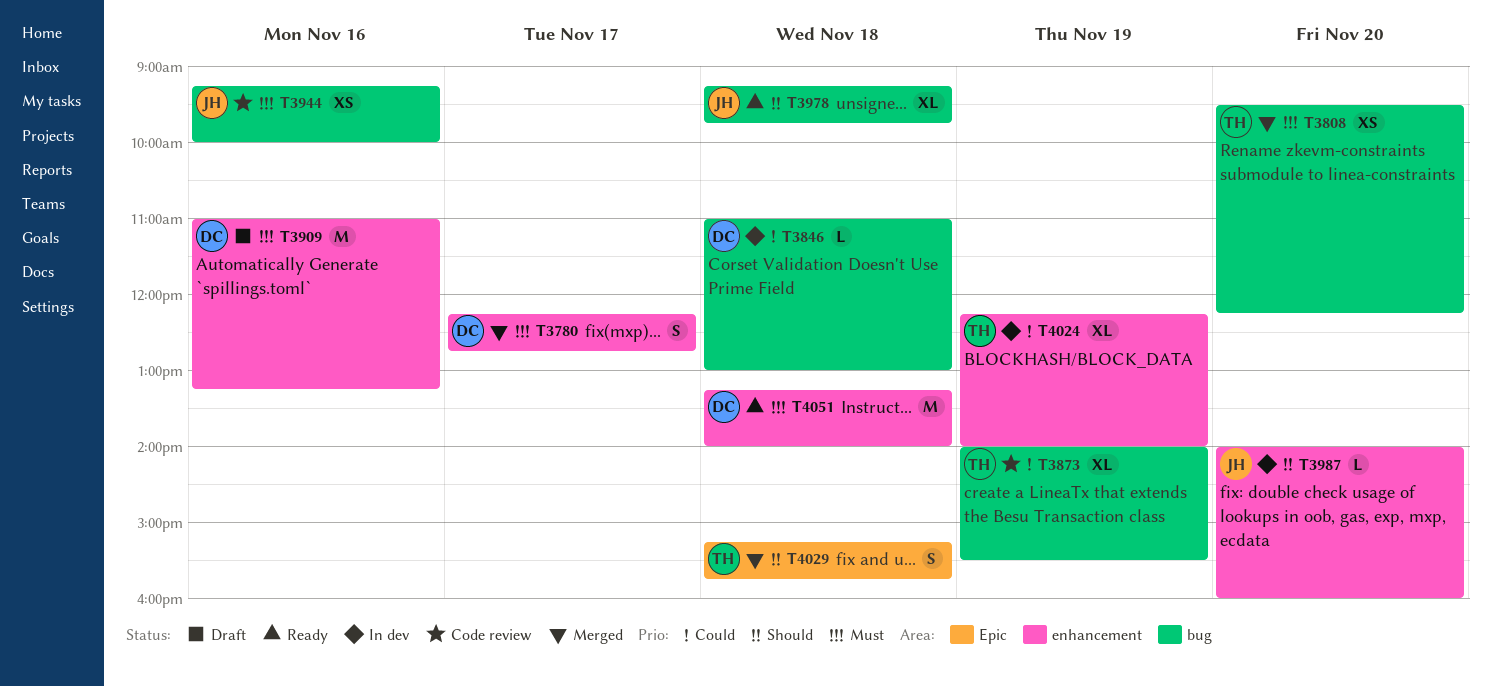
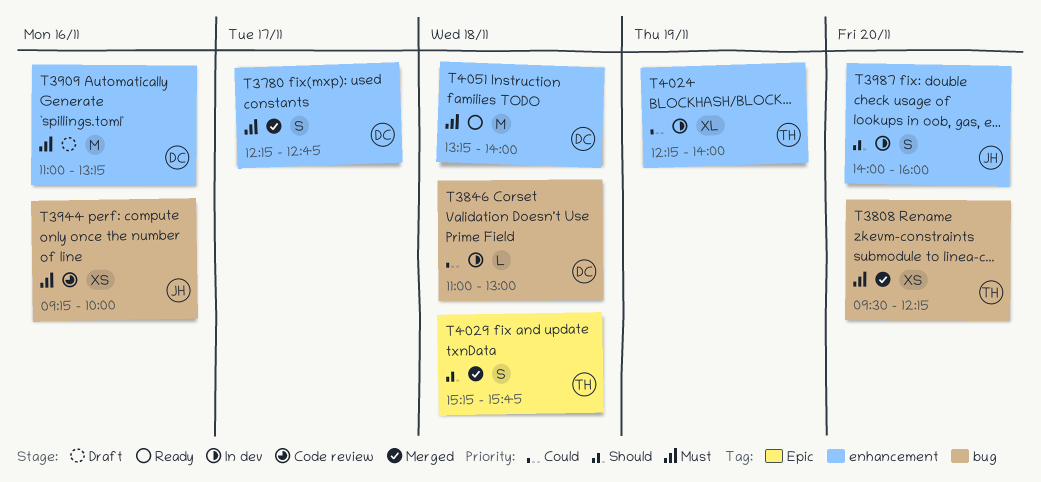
T3873: present -> none
T3978: present -> none
T3987, estimate: L -> S

